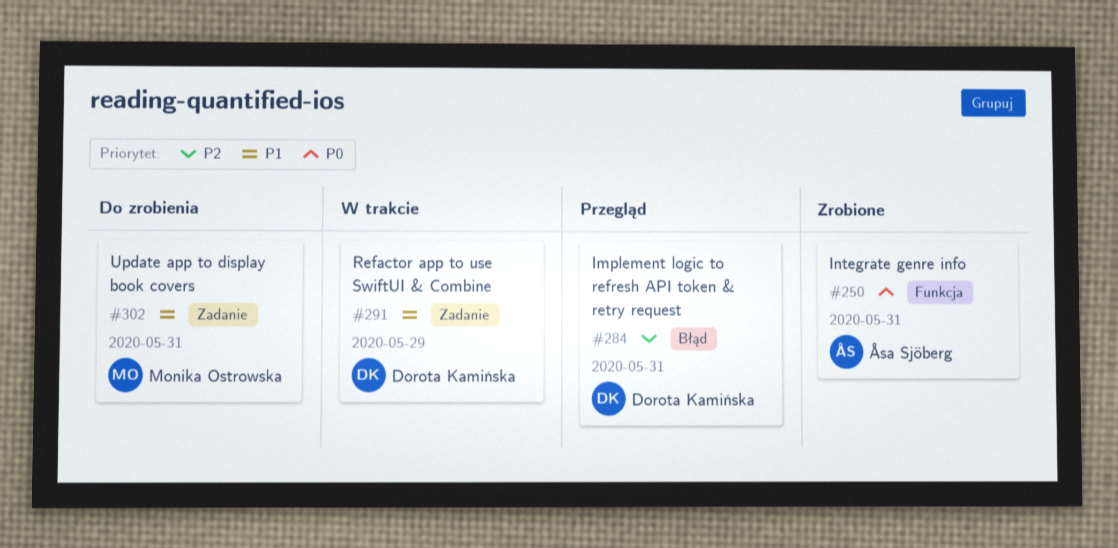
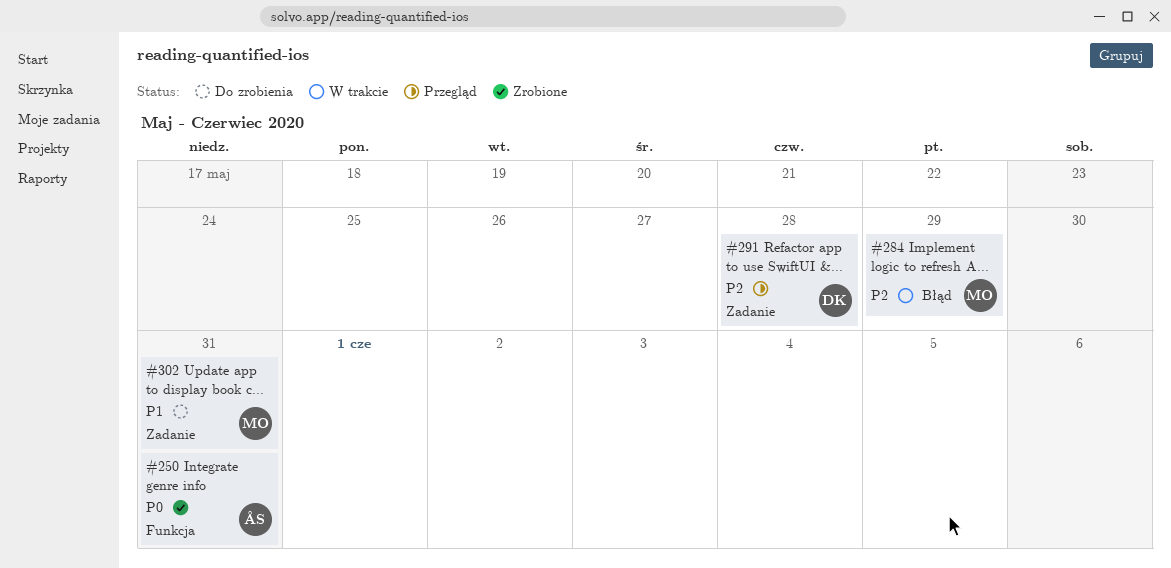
#284, status: Przegląd -> W trakcie
#284, owner: Dorota Kamińska -> Monika Ostrowska
#284, due: May 31 -> May 29
#291, status: W trakcie -> Przegląd
#291, priority: P1 -> P2
#291, due: May 29 -> May 28

